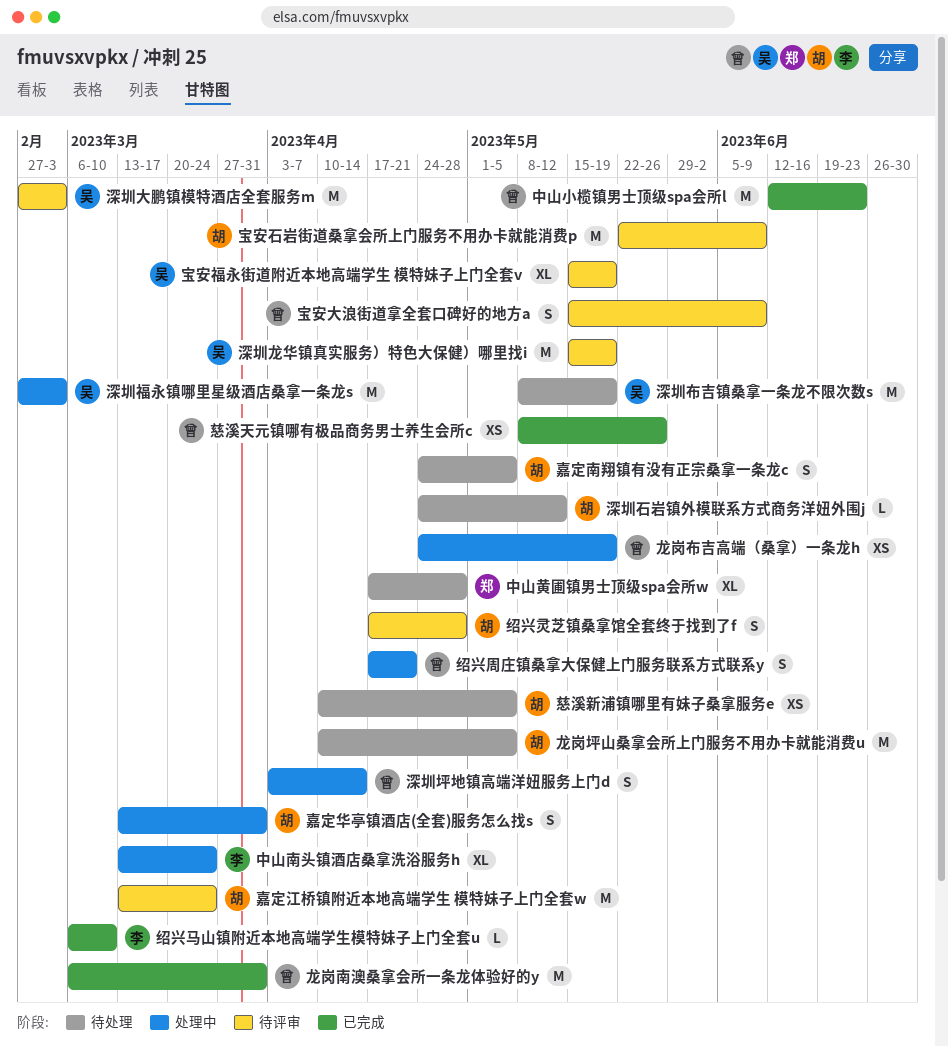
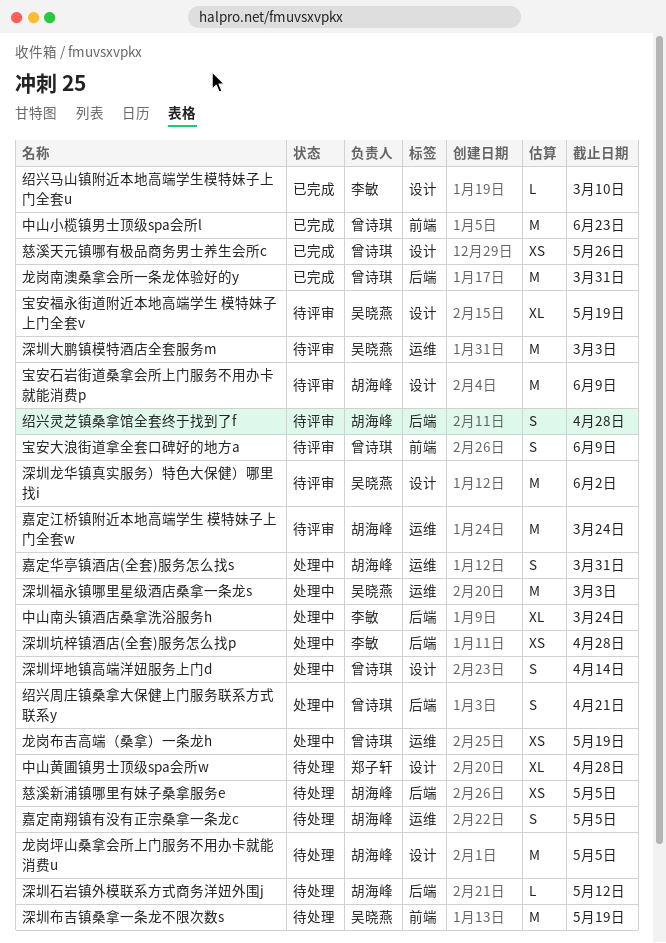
深圳坑梓镇酒店(全套)服务怎么找p: none -> present
深圳龙华镇真实服务）特色大保健）哪里找i, due: May 19 -> Jun 2

